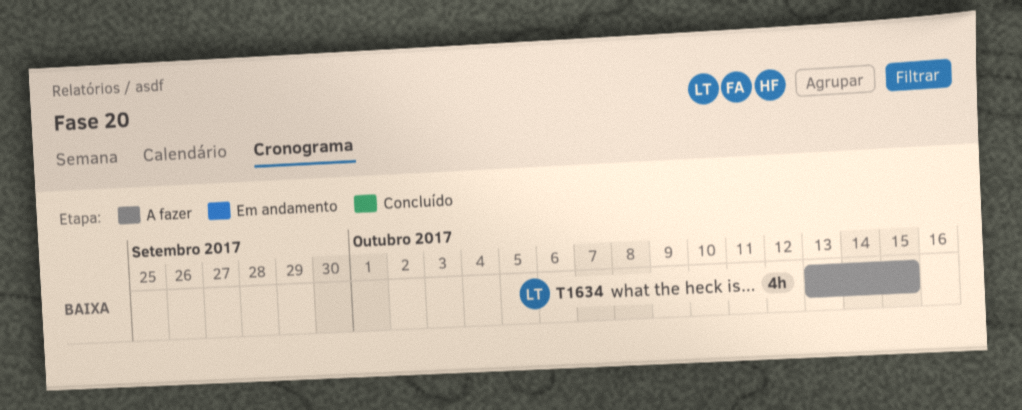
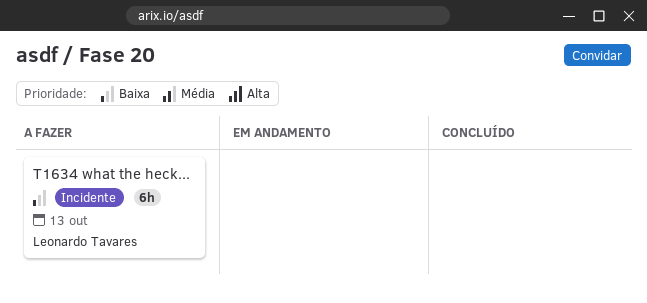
T1634, estimate: 4h -> 6h
T1634, due: Oct 15 -> Oct 13

